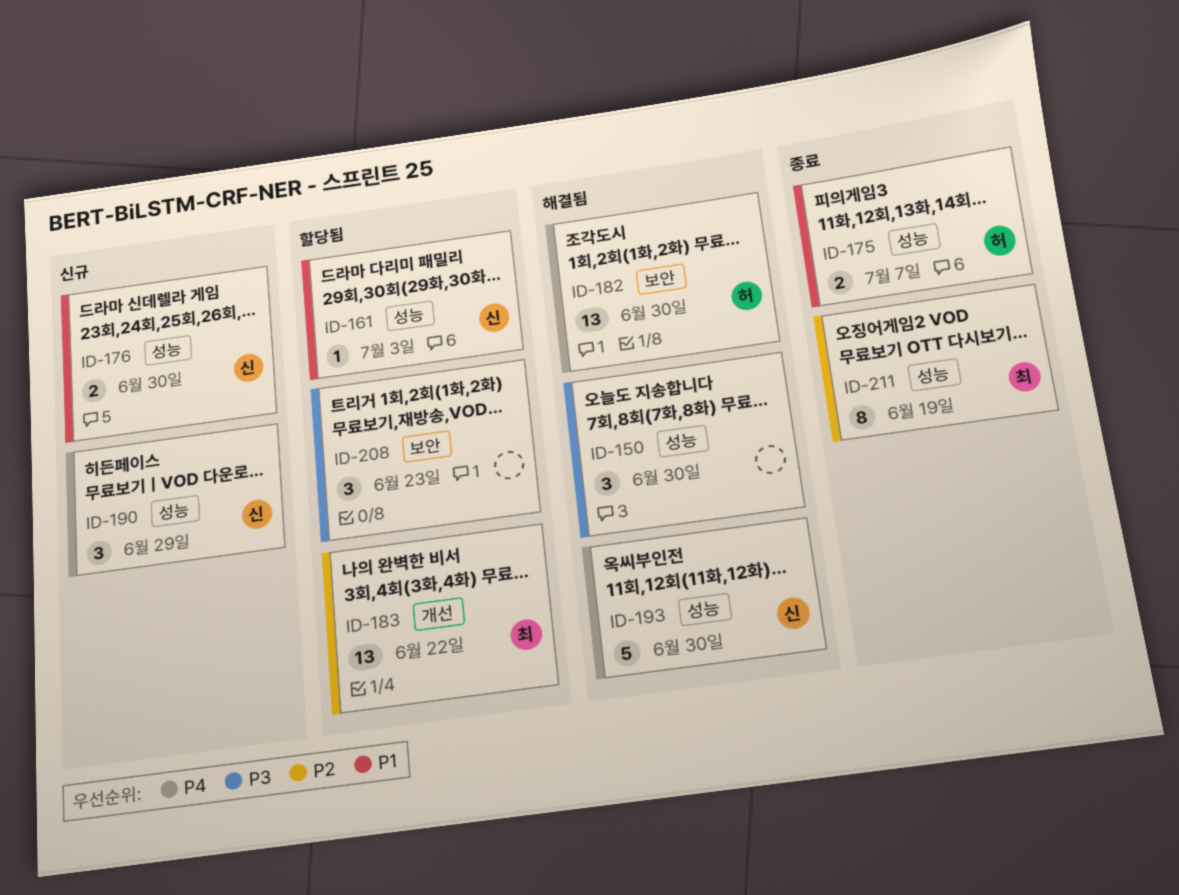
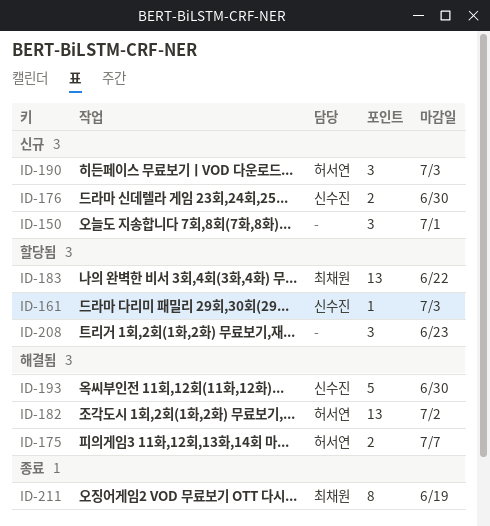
ID-150, status: 해결됨 -> 신규
ID-150, due: Jun 30 -> Jul 1
ID-175, status: 종료 -> 해결됨
ID-182, due: Jun 30 -> Jul 2
ID-190, owner: 신수진 -> 허서연
ID-190, due: Jun 29 -> Jul 3

